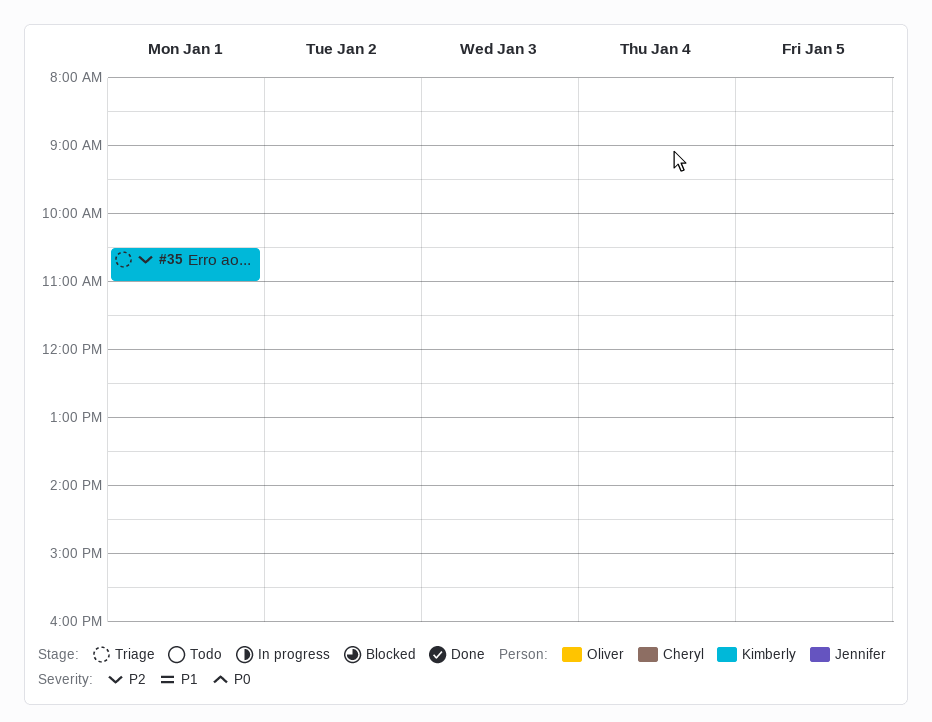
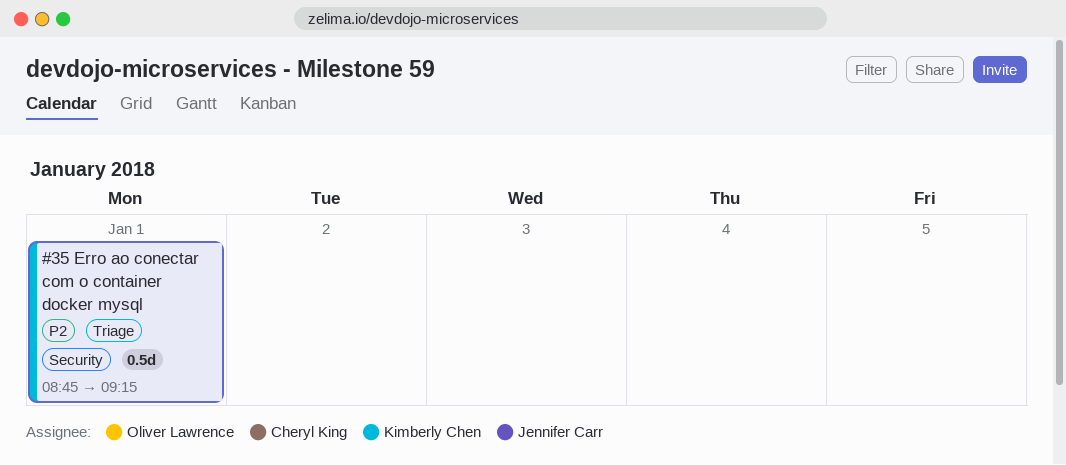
#35, begins: 10:30 -> 08:45
#35, ends: 11:00 -> 09:15

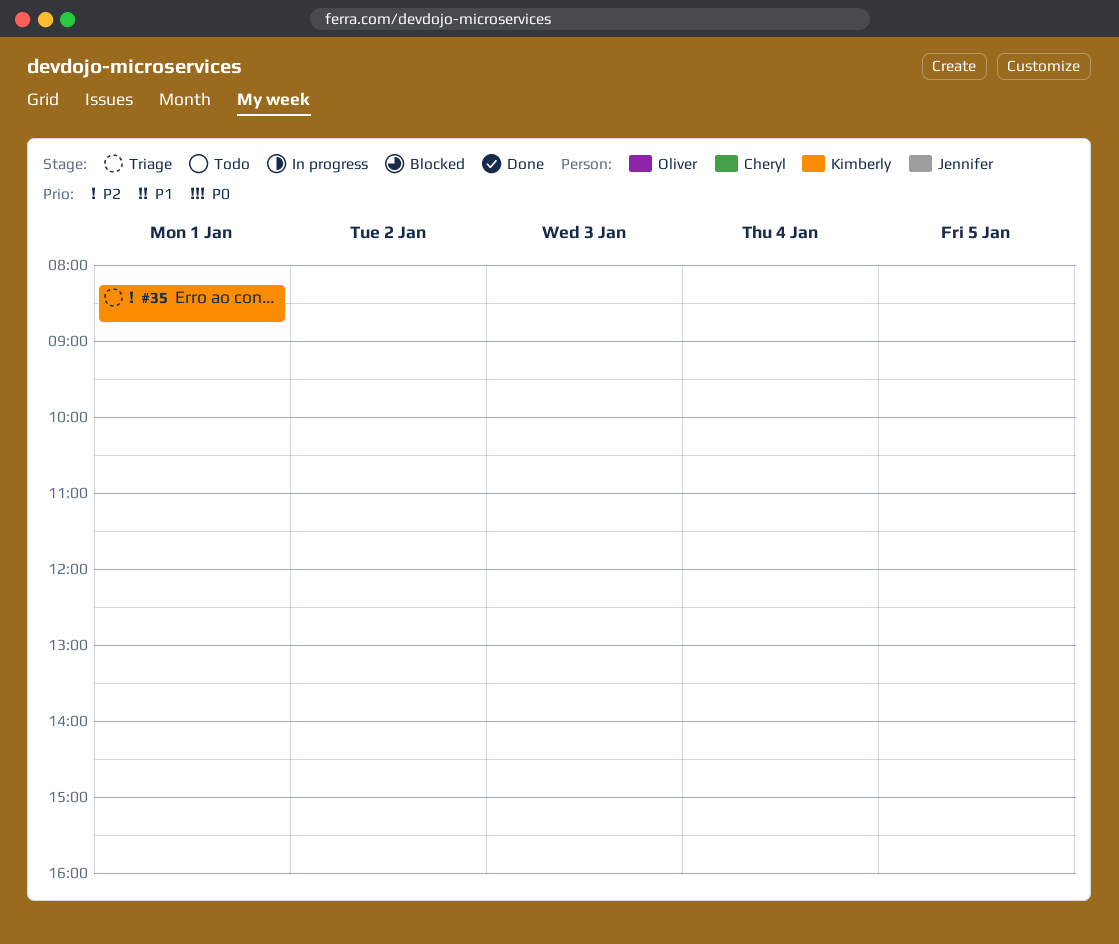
#35, begins: 08:45 -> 08:15
#35, ends: 09:15 -> 08:45

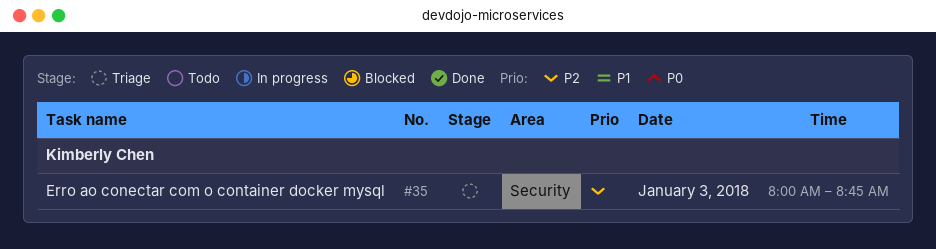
#35, day: Jan 1 -> Jan 3
#35, begins: 08:15 -> 08:00

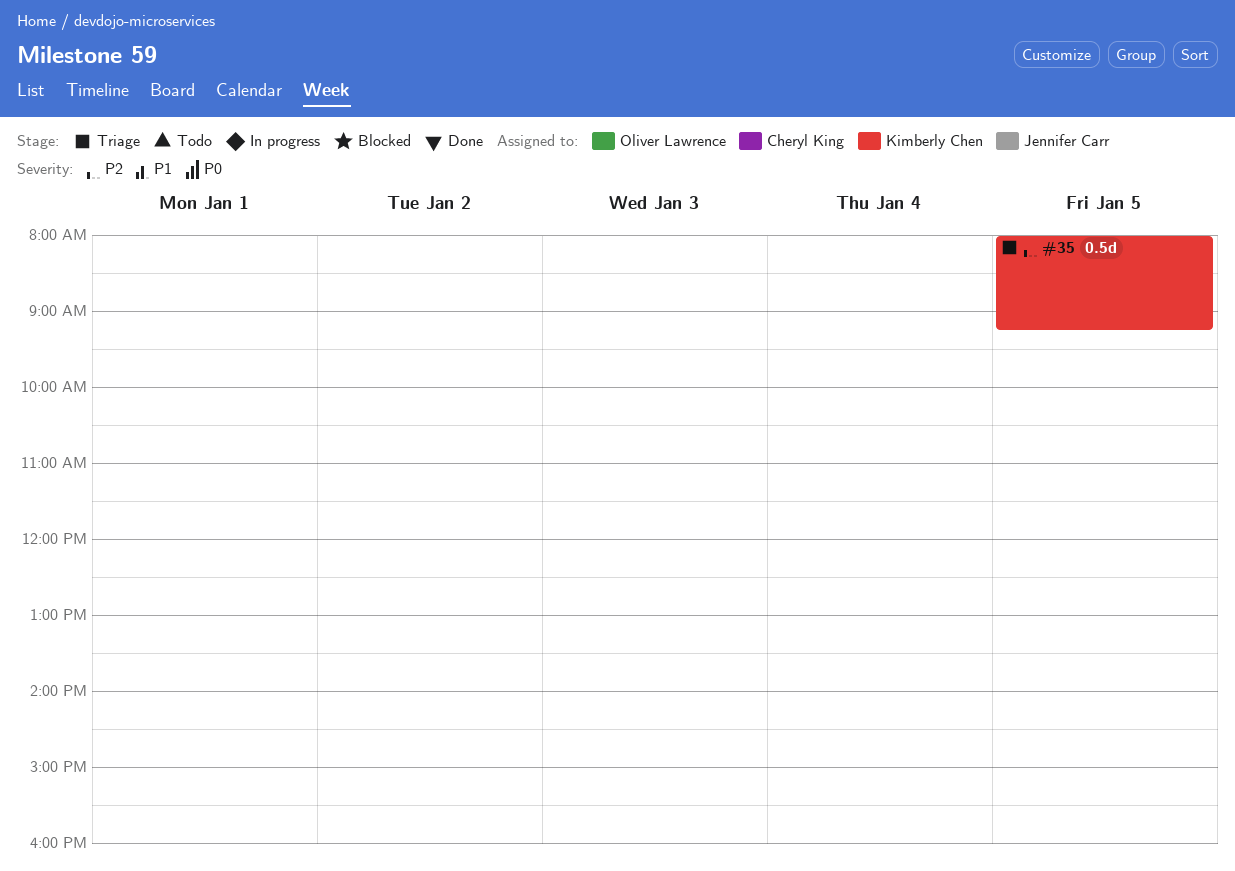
#35, day: Jan 3 -> Jan 5
#35, ends: 08:45 -> 09:15

